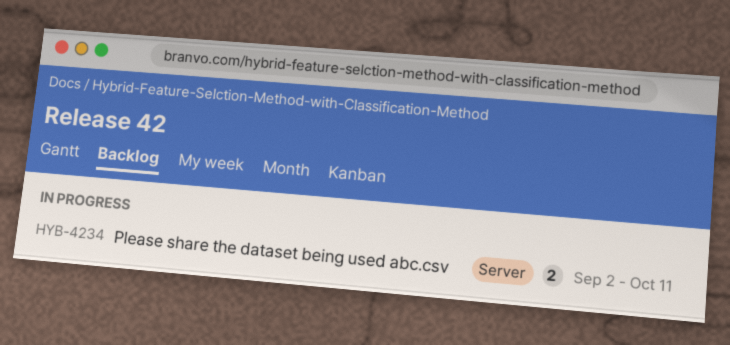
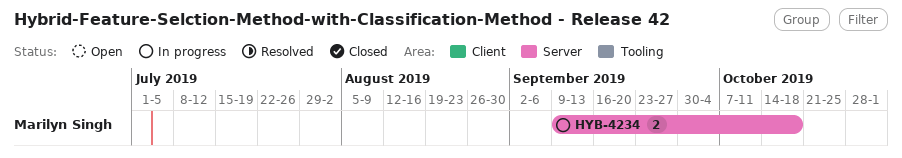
HYB-4234, start: Sep 2 -> Sep 9
HYB-4234, due: Oct 11 -> Oct 18

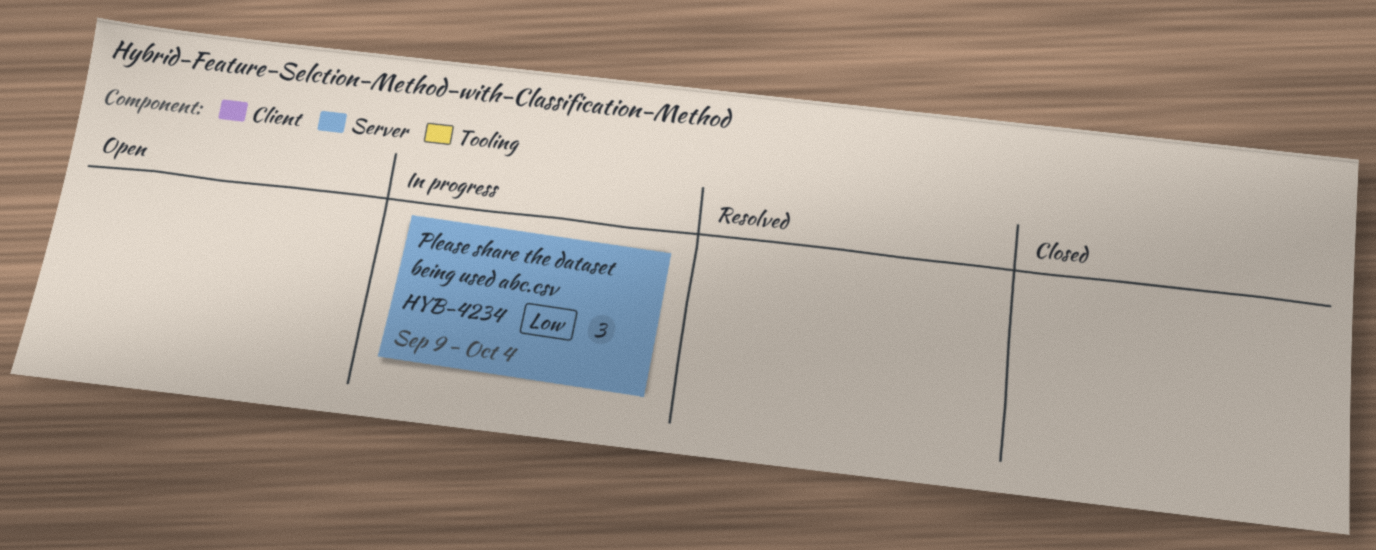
HYB-4234, estimate: 2 -> 3
HYB-4234, due: Oct 18 -> Oct 4

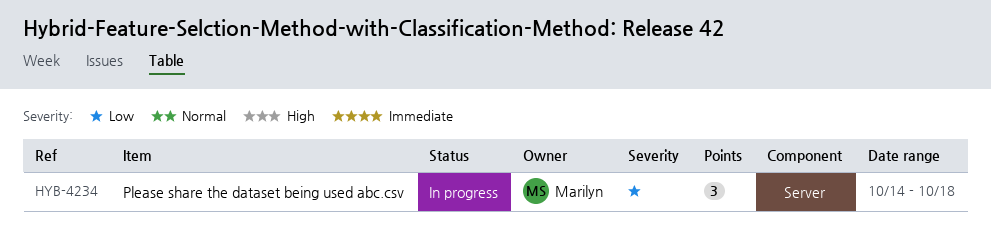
HYB-4234, start: Sep 9 -> Oct 14
HYB-4234, due: Oct 4 -> Oct 18

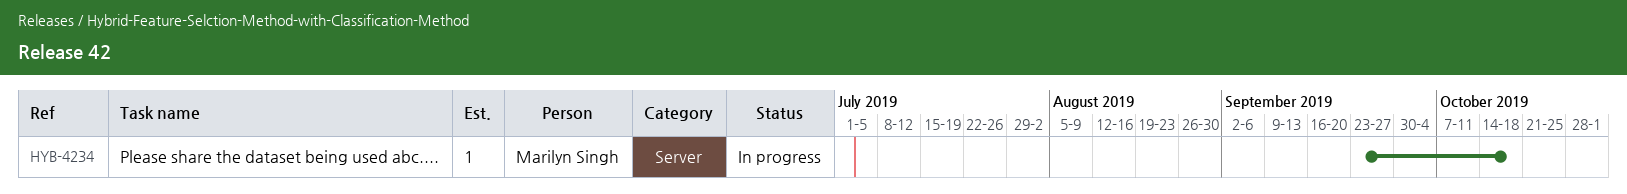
HYB-4234, estimate: 3 -> 1
HYB-4234, start: Oct 14 -> Sep 23

